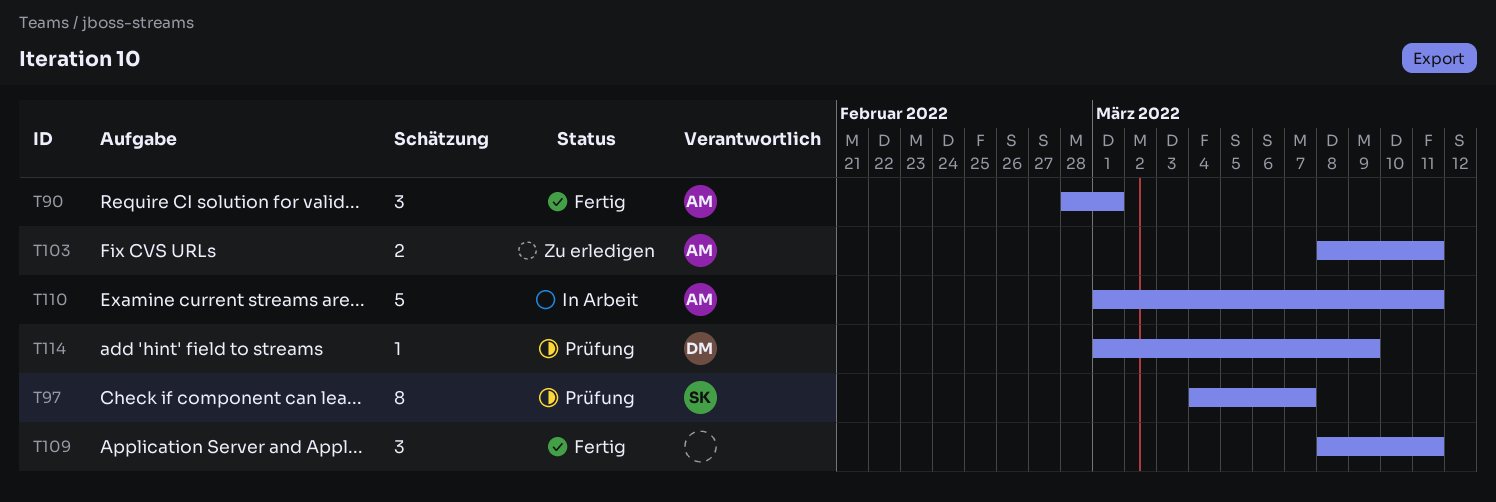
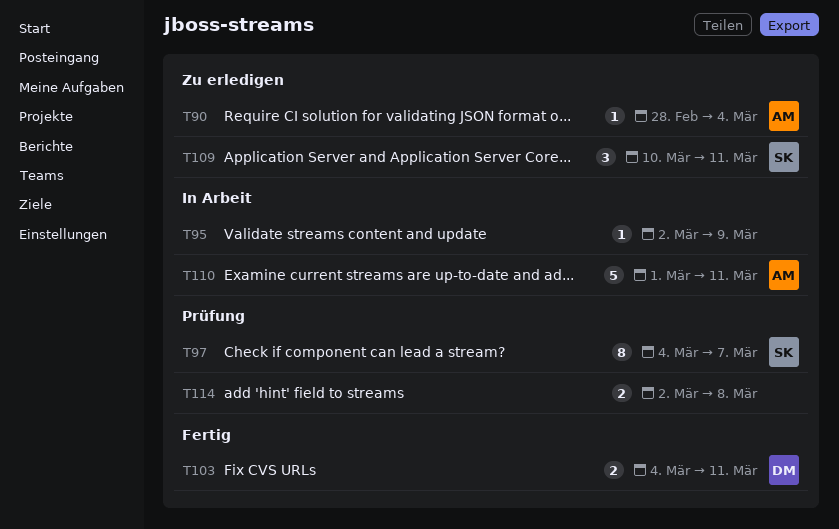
T90, status: Fertig -> Zu erledigen
T90, estimate: 3 -> 1
T90, due: Mar 1 -> Mar 4
T95: none -> present
T103, status: Zu erledigen -> Fertig
T103, owner: AM -> DM
T103, start: Mar 8 -> Mar 4
T109, status: Fertig -> Zu erledigen
T109, owner: none -> SK
T109, start: Mar 8 -> Mar 10
T114, owner: DM -> none
T114, estimate: 1 -> 2
T114, start: Mar 1 -> Mar 2
T114, due: Mar 9 -> Mar 8

